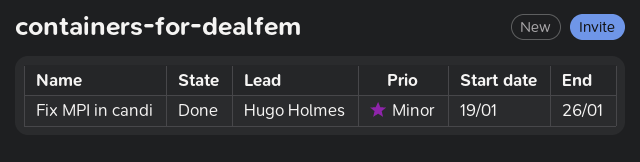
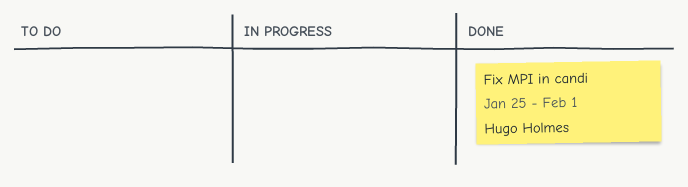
Fix MPI in candi, start: Jan 19 -> Jan 25
Fix MPI in candi, due: Jan 26 -> Feb 1

